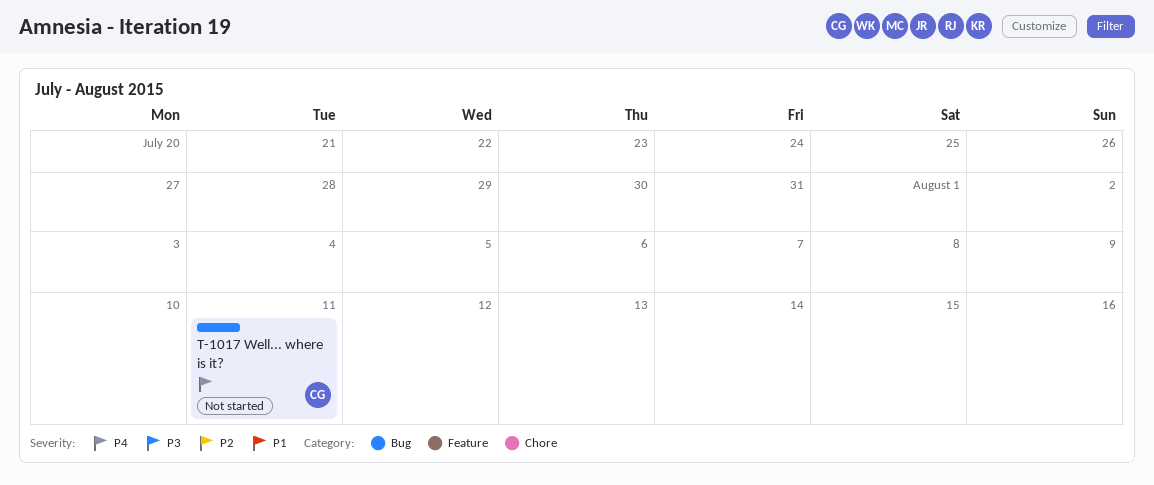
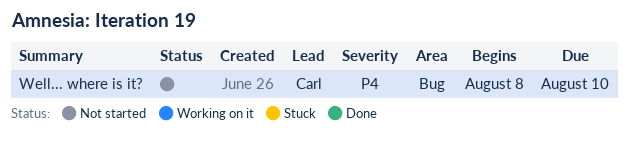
Well... where is it?, due: Aug 11 -> Aug 10

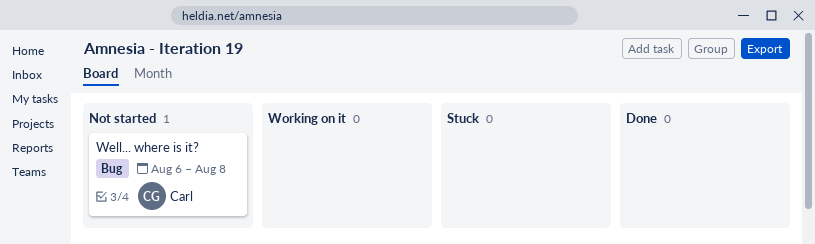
Well... where is it?, start: Aug 8 -> Aug 6
Well... where is it?, due: Aug 10 -> Aug 8

